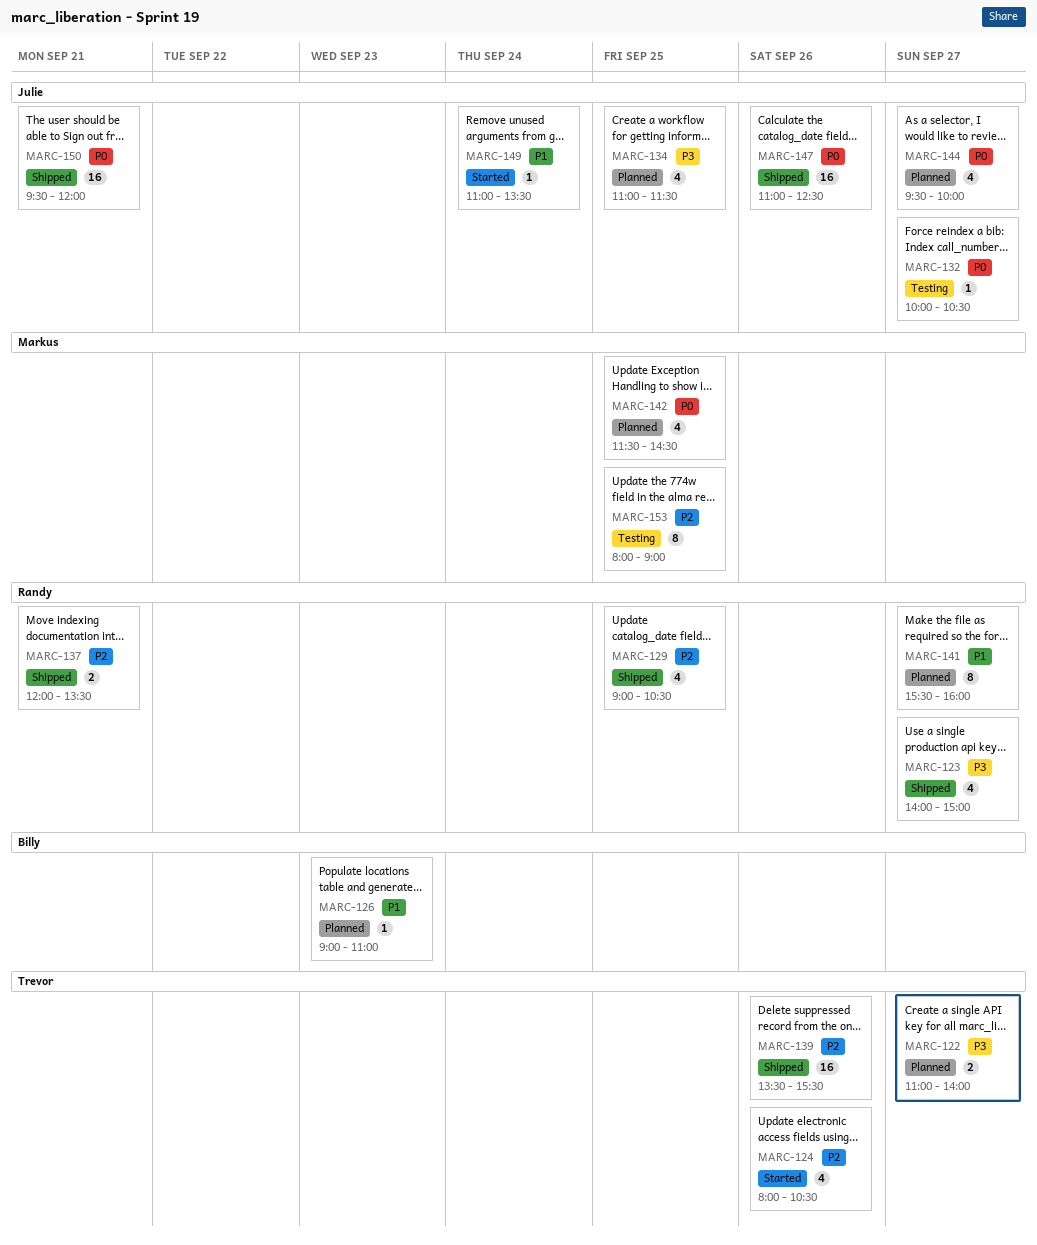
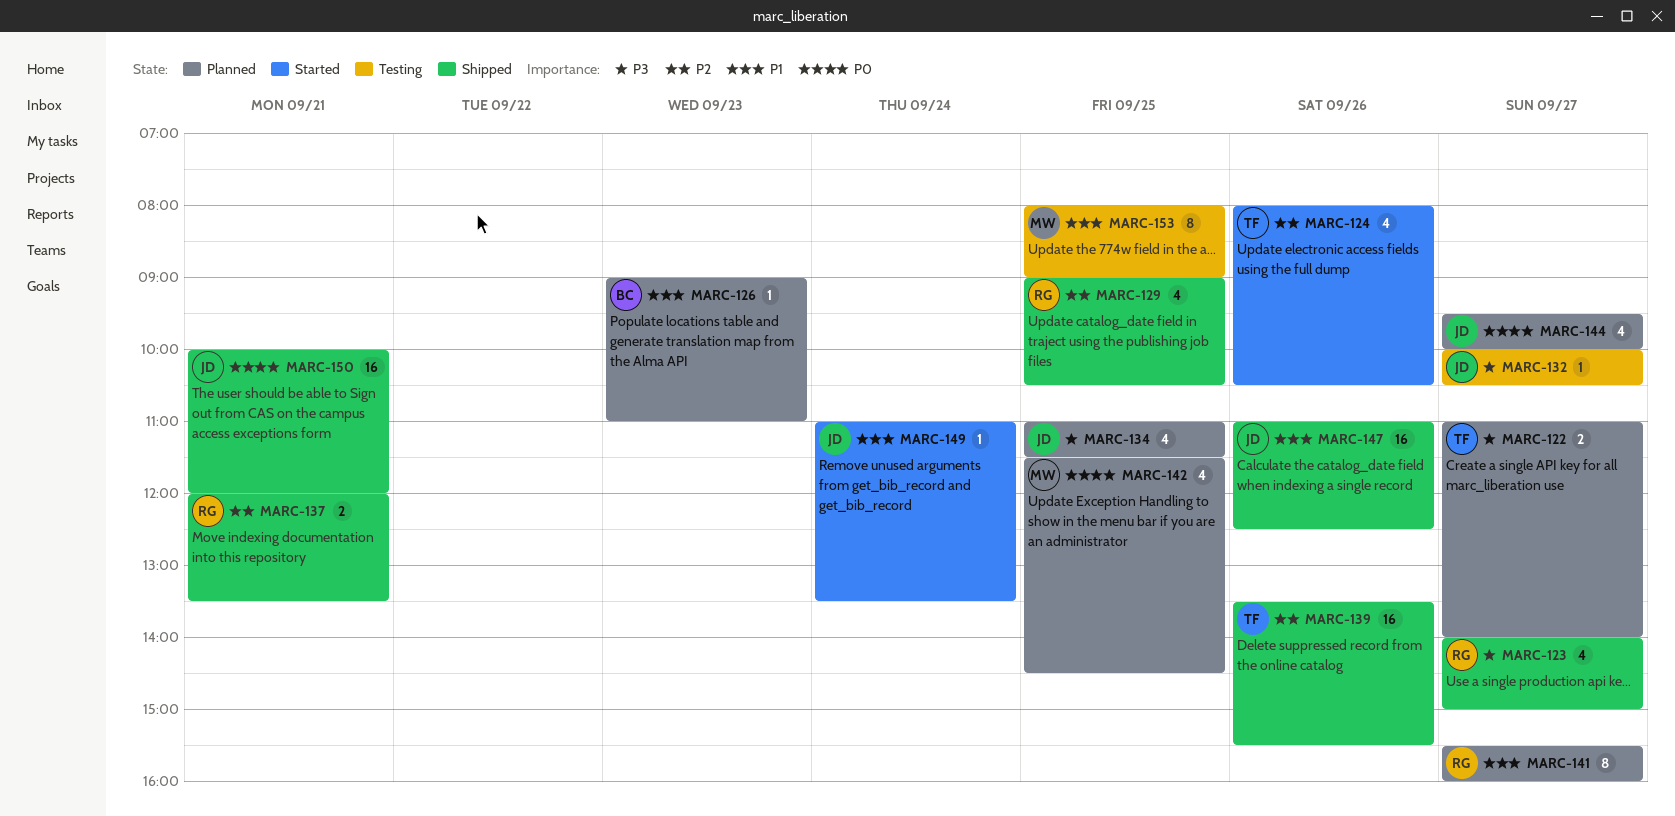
MARC-132, priority: P0 -> P3
MARC-147, priority: P0 -> P1
MARC-150, begins: 09:30 -> 10:00
MARC-153, priority: P2 -> P1

